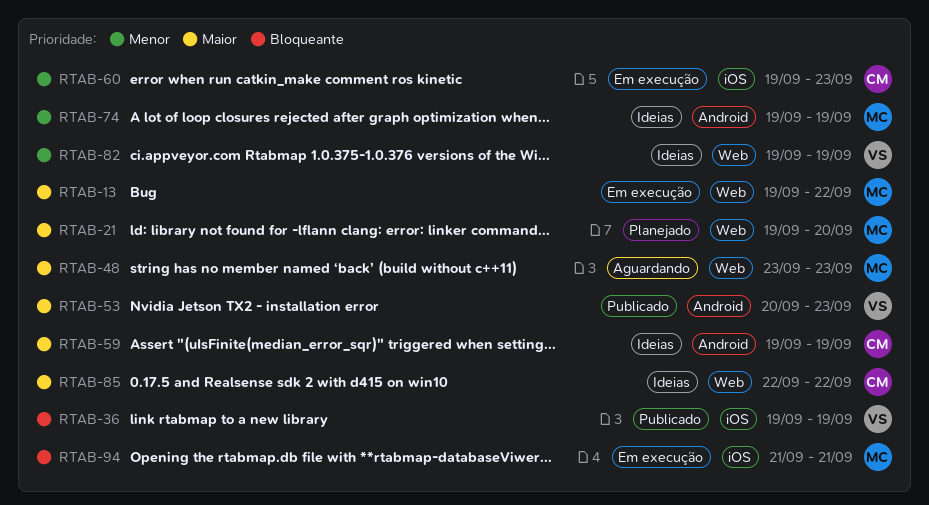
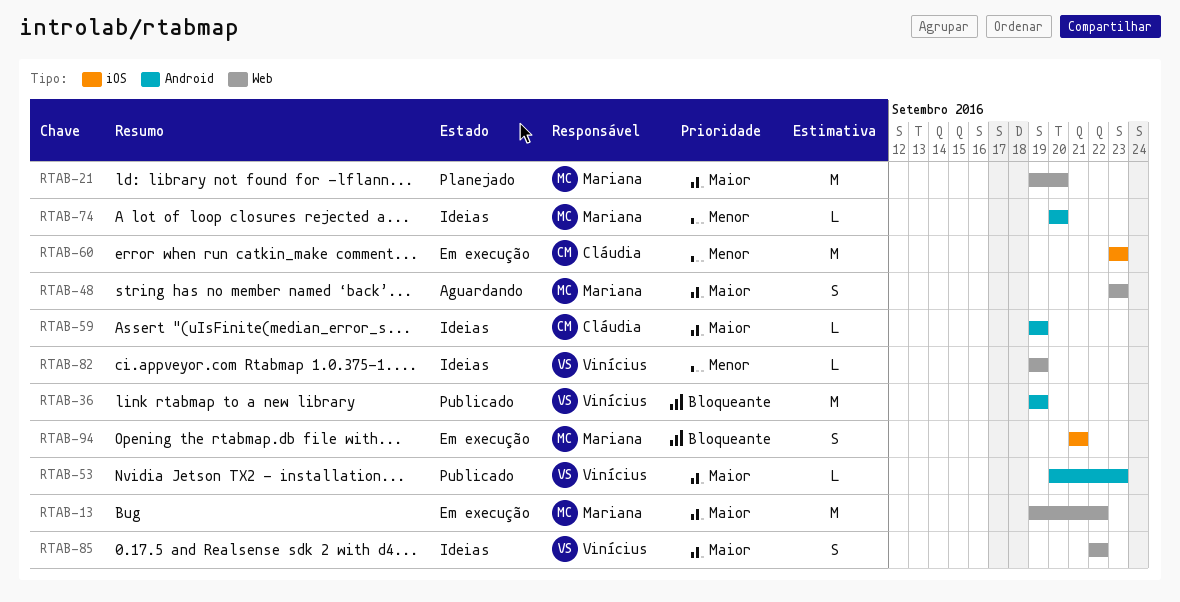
RTAB-36, label: iOS -> Android
RTAB-60, start: Sep 19 -> Sep 23
RTAB-74, start: Sep 19 -> Sep 20
RTAB-74, due: Sep 19 -> Sep 20
RTAB-85, owner: Cláudia -> Vinícius

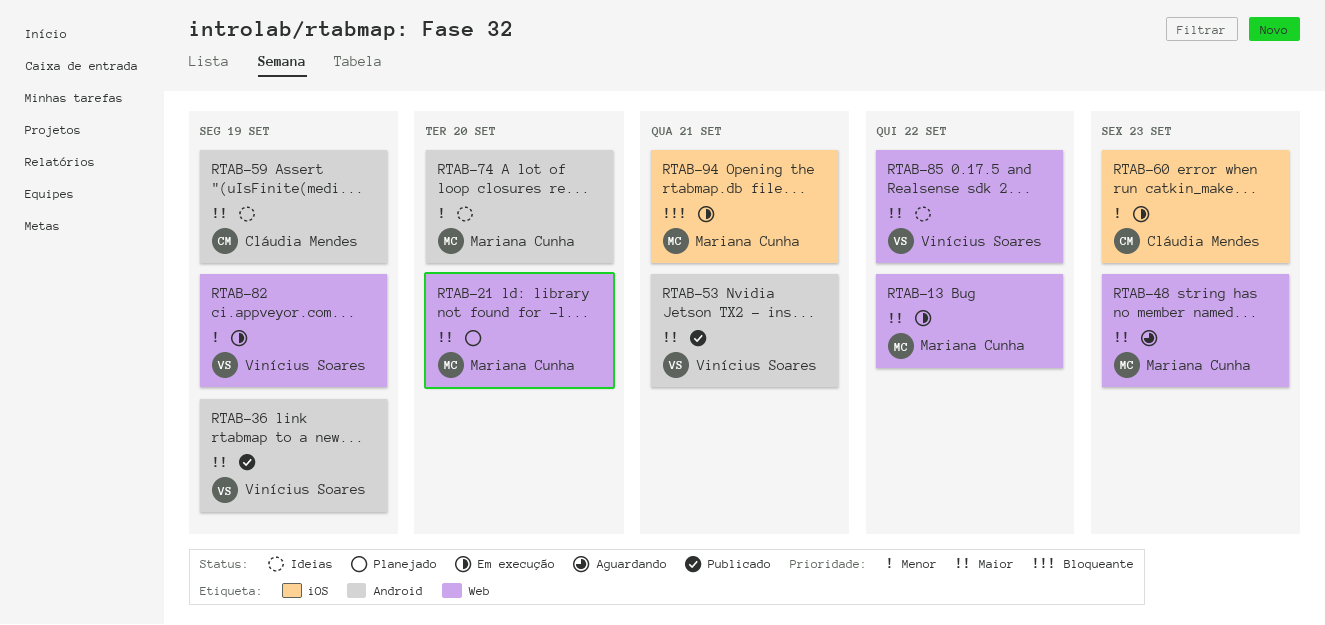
RTAB-36, priority: Bloqueante -> Maior
RTAB-53, due: Sep 23 -> Sep 21
RTAB-82, status: Ideias -> Em execução

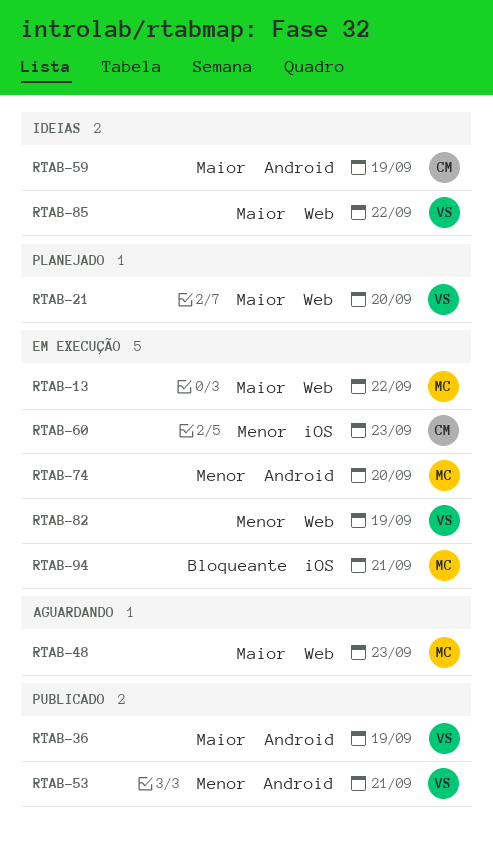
RTAB-21, owner: Mariana Cunha -> Vinícius Soares
RTAB-53, priority: Maior -> Menor
RTAB-74, status: Ideias -> Em execução

